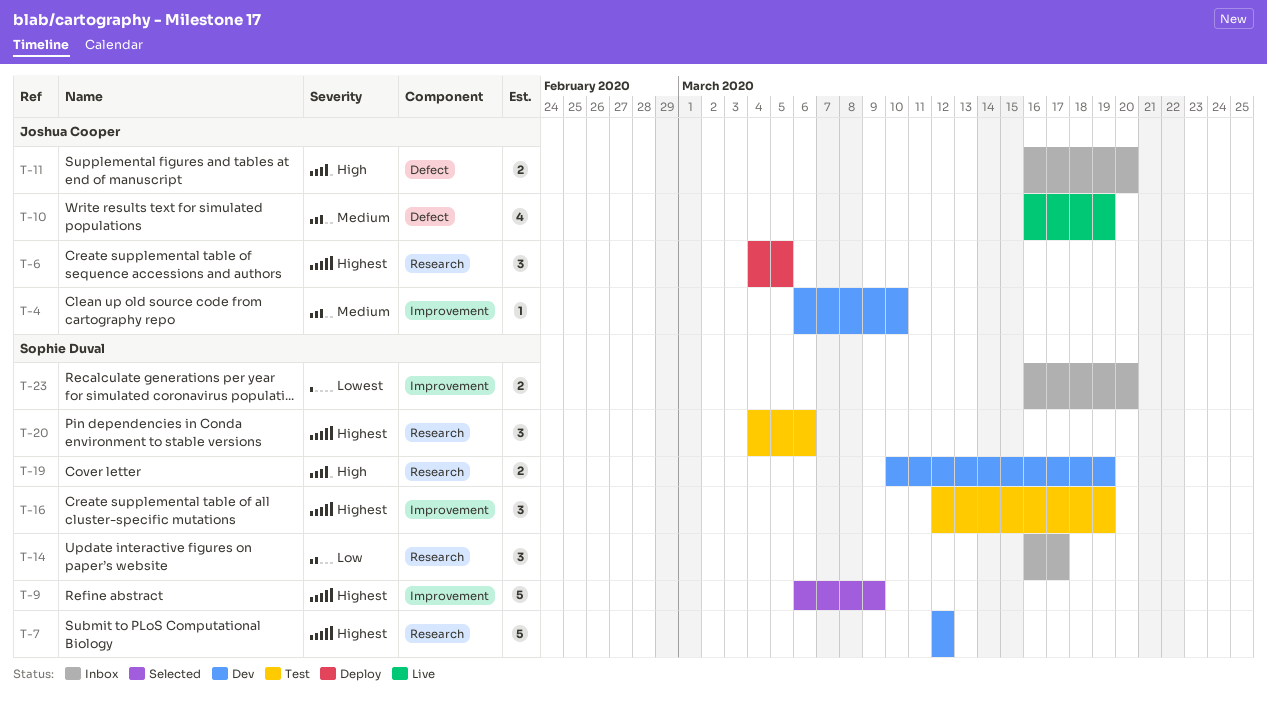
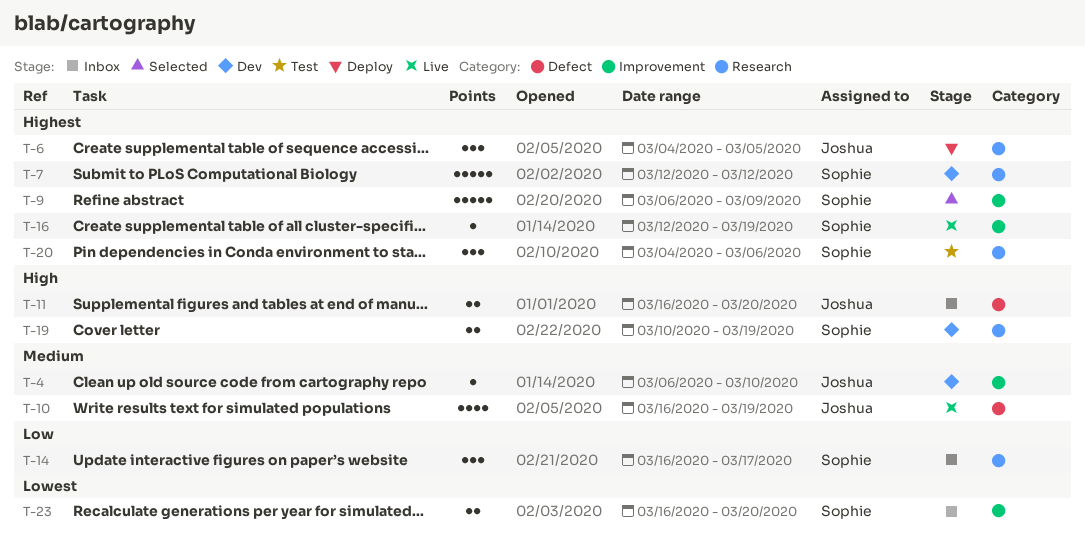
T-16, status: Test -> Live
T-16, estimate: 3 -> 1

